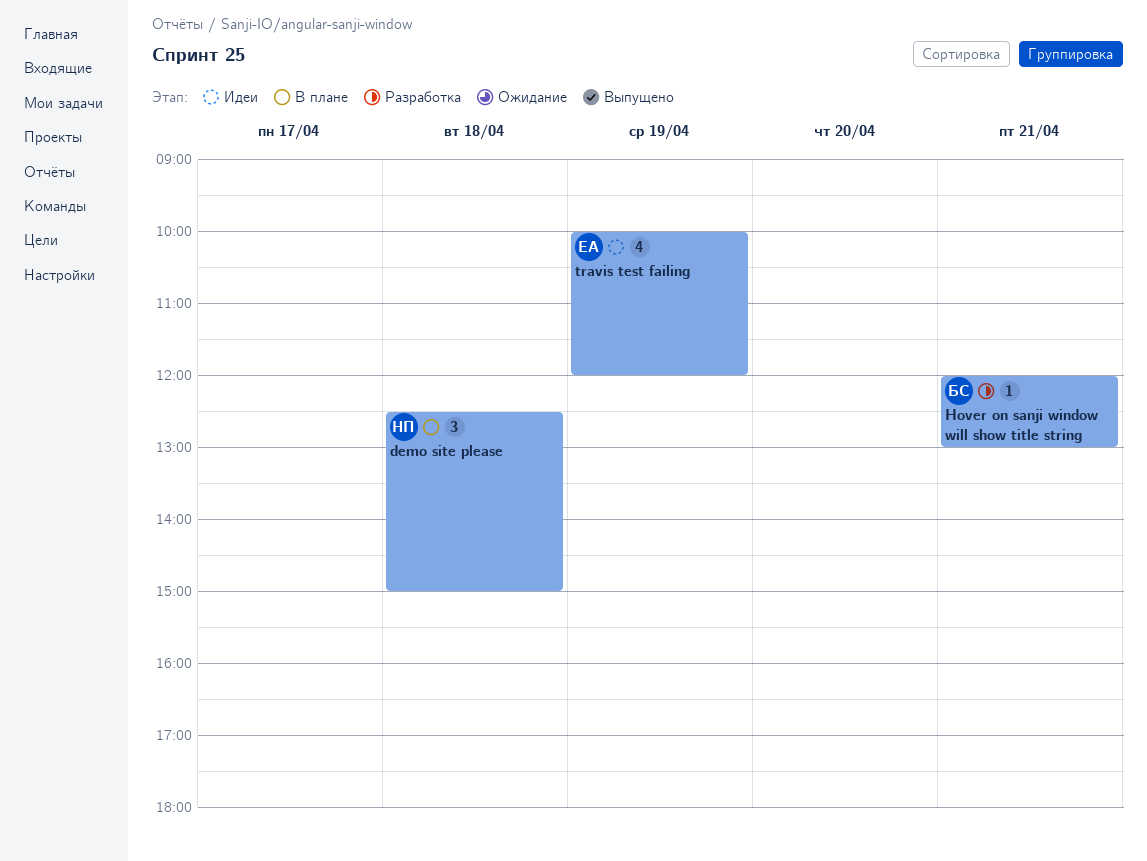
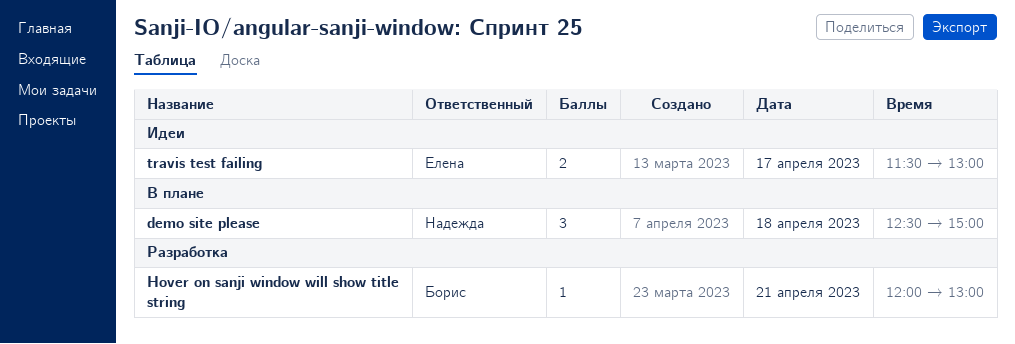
travis test failing, estimate: 4 -> 2
travis test failing, day: Apr 19 -> Apr 17
travis test failing, begins: 10:00 -> 11:30
travis test failing, ends: 12:00 -> 13:00

